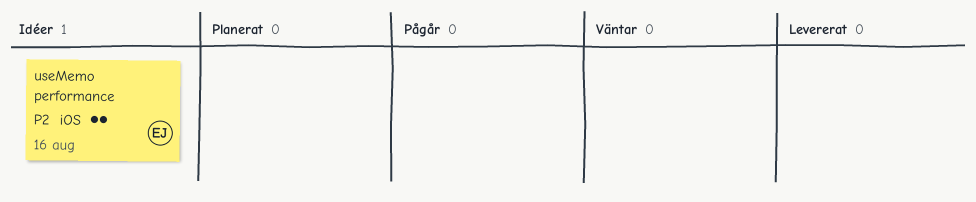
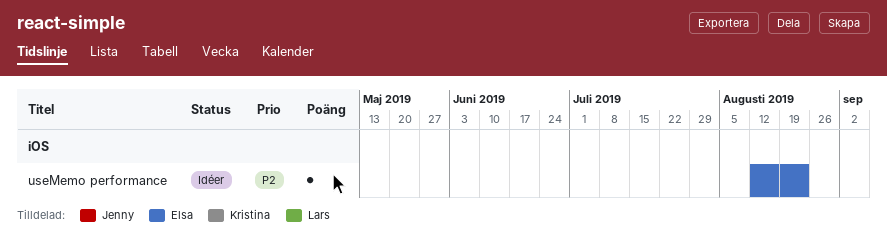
useMemo performance, estimate: 2 -> 1
useMemo performance, due: Aug 16 -> Aug 23

